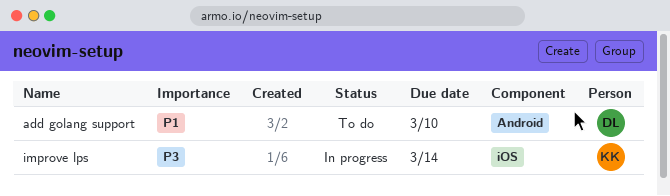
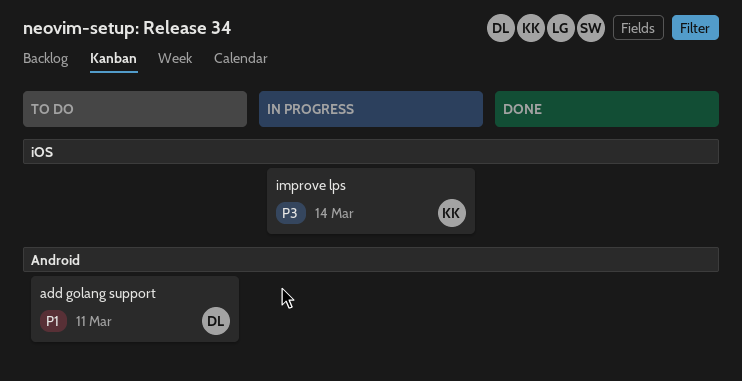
add golang support, due: Mar 10 -> Mar 11

